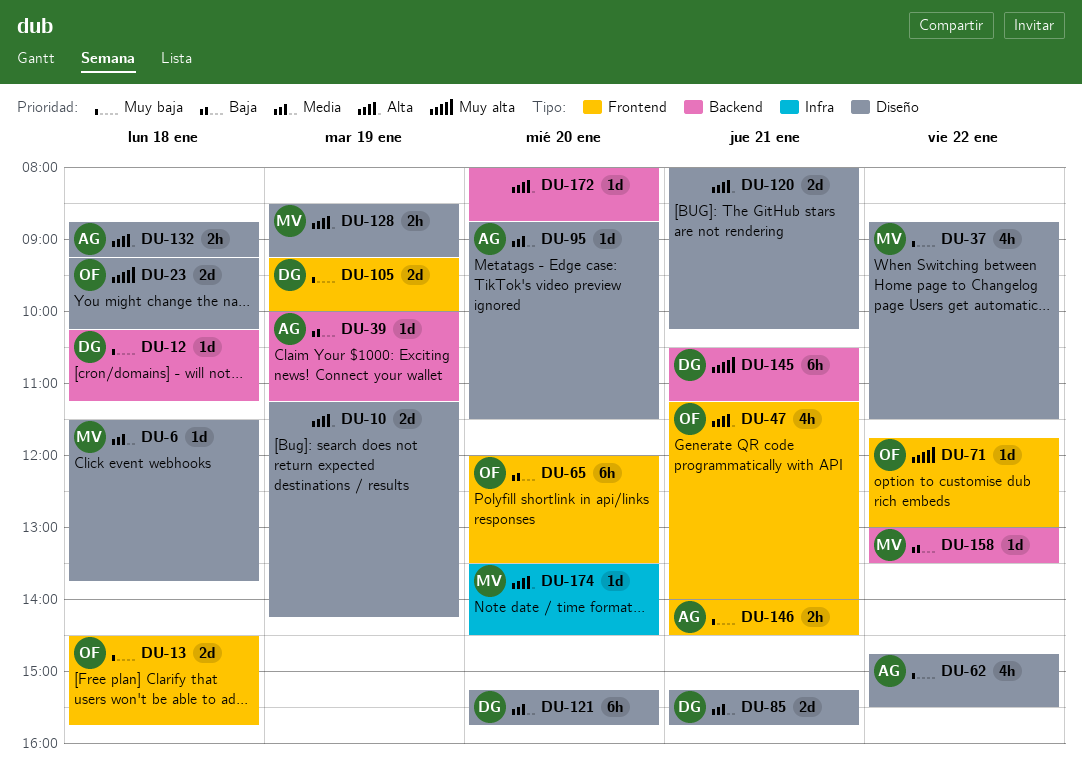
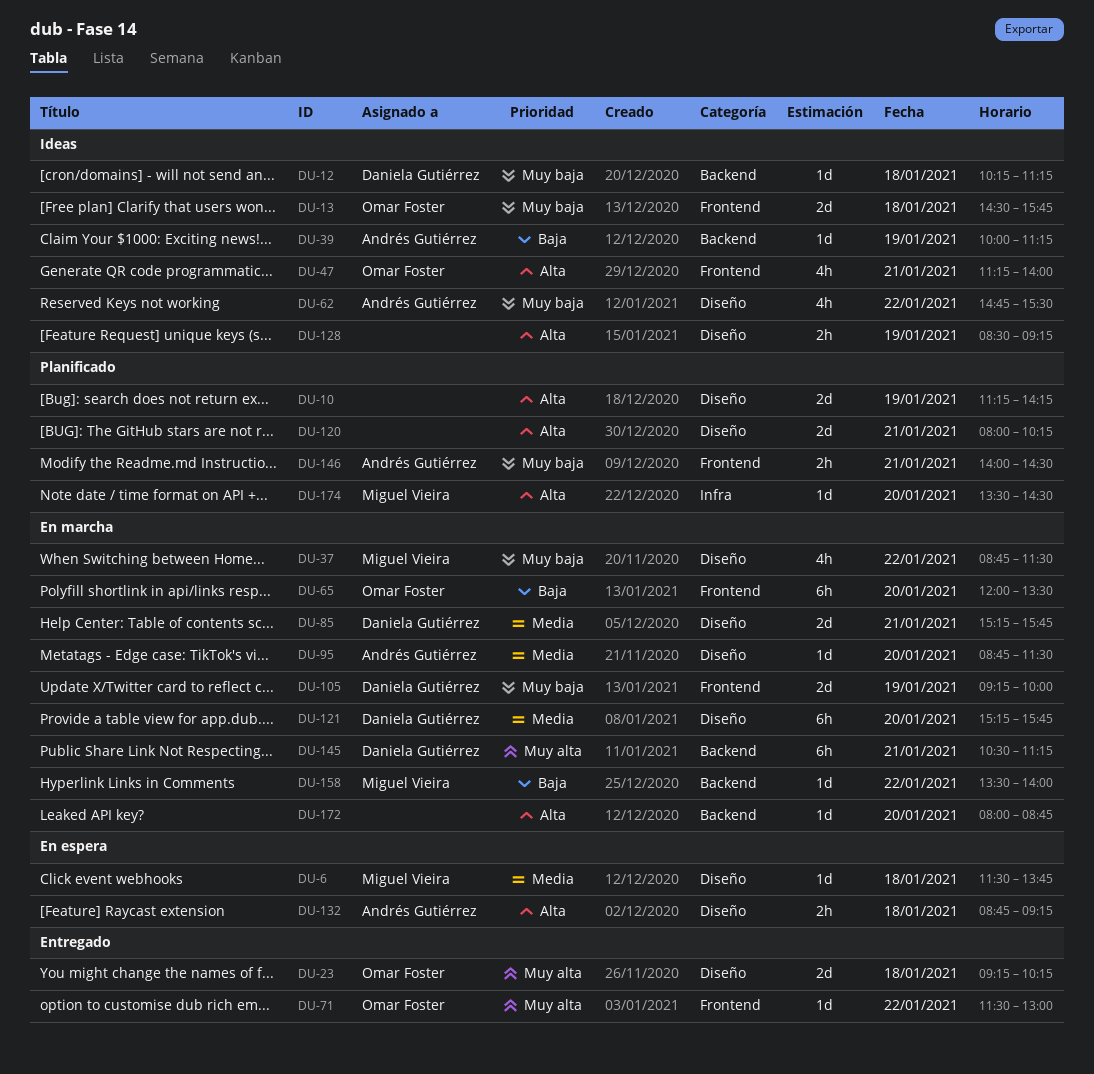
DU-71, begins: 11:45 -> 11:30
DU-128, owner: Miguel Vieira -> none
DU-158, begins: 13:00 -> 13:30
DU-158, ends: 13:30 -> 14:00

